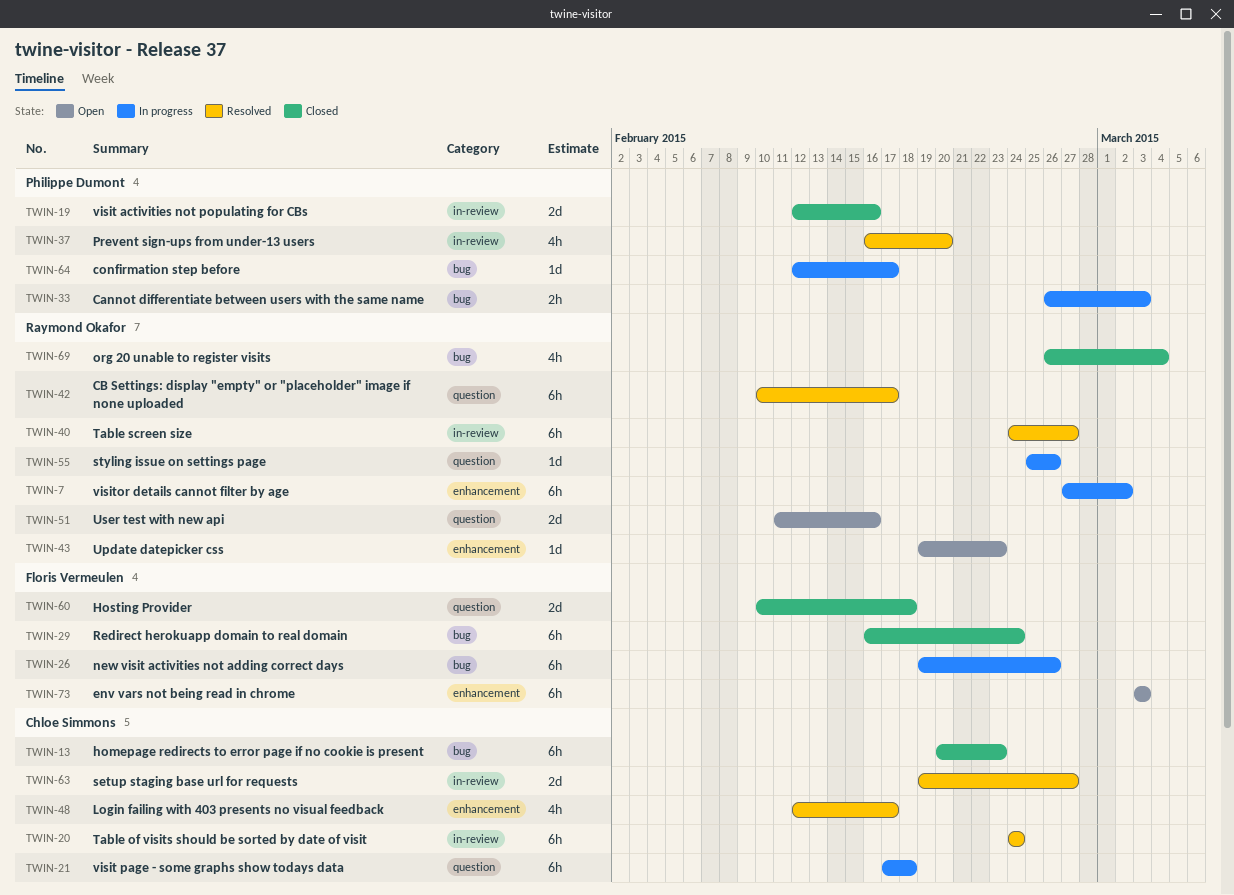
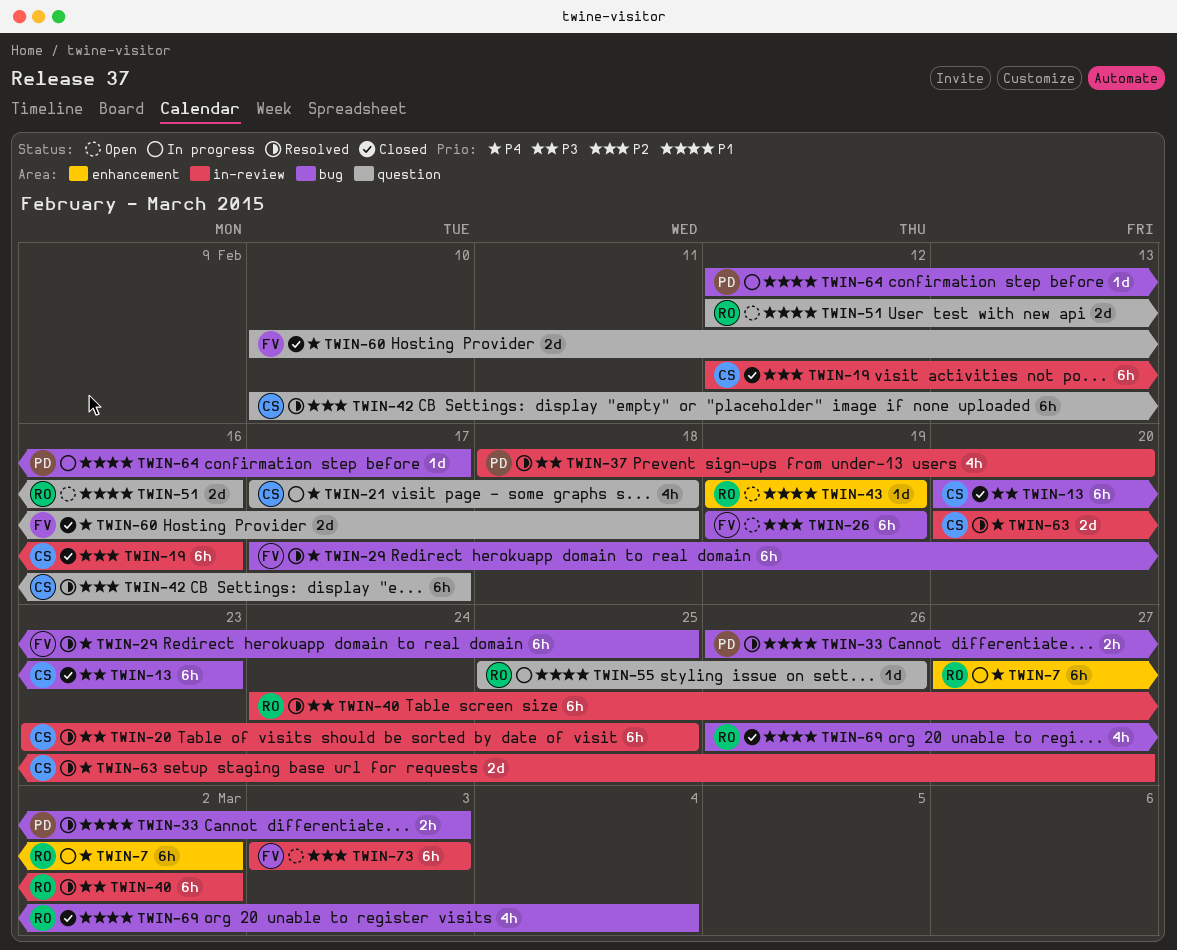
TWIN-19, owner: Philippe Dumont -> Chloe Simmons
TWIN-19, estimate: 2d -> 6h
TWIN-20, start: Feb 24 -> Feb 23
TWIN-20, due: Feb 24 -> Feb 25
TWIN-21, estimate: 6h -> 4h
TWIN-26, status: In progress -> Open
TWIN-26, due: Feb 26 -> Feb 19
TWIN-29, status: Closed -> Resolved
TWIN-29, start: Feb 16 -> Feb 17
TWIN-29, due: Feb 24 -> Feb 25
TWIN-33, status: In progress -> Resolved
TWIN-37, start: Feb 16 -> Feb 18
TWIN-40, due: Feb 27 -> Mar 2
TWIN-42, owner: Raymond Okafor -> Chloe Simmons
TWIN-43, due: Feb 23 -> Feb 19
TWIN-48: present -> none
TWIN-51, start: Feb 11 -> Feb 12
TWIN-63, start: Feb 19 -> Feb 20
TWIN-73, label: enhancement -> in-review

